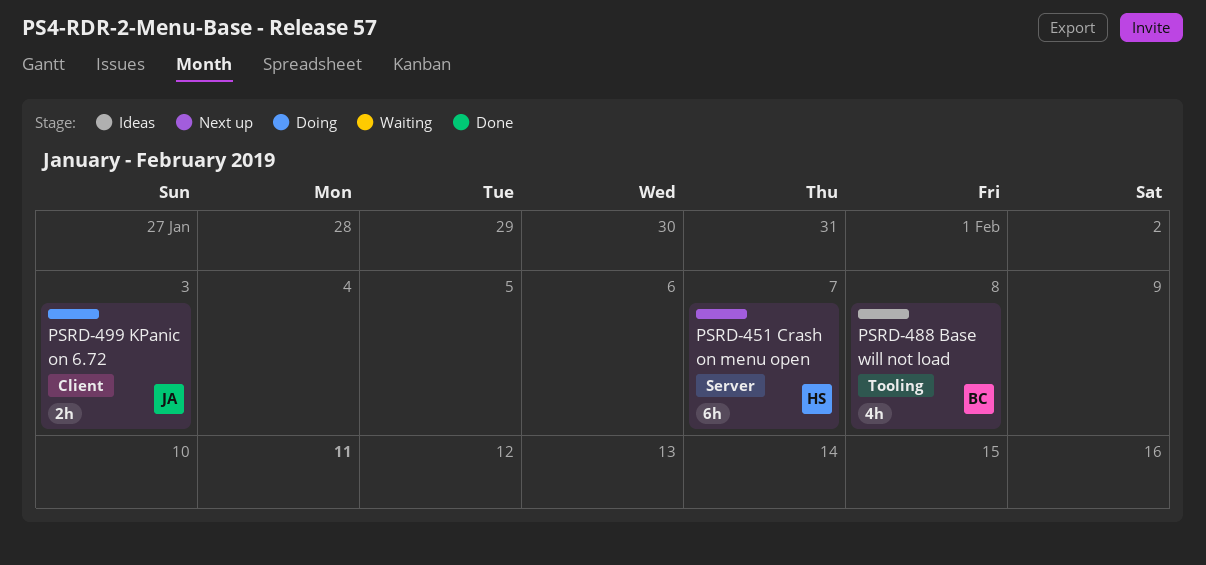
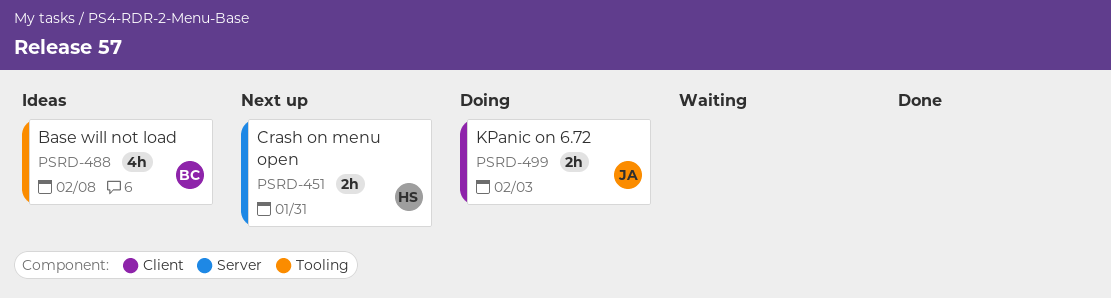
PSRD-451, estimate: 6h -> 2h
PSRD-451, due: Feb 7 -> Jan 31

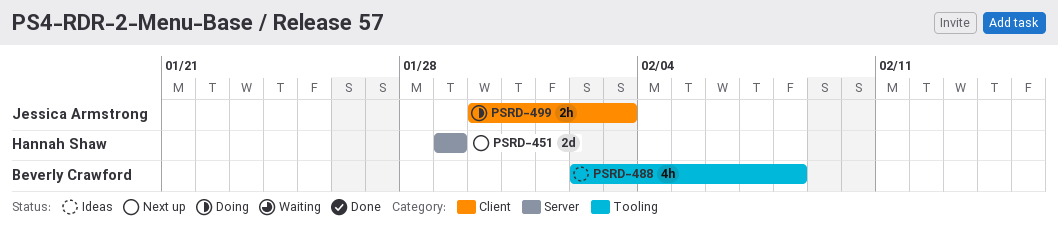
PSRD-451, estimate: 2h -> 2d
PSRD-451, due: Jan 31 -> Jan 29

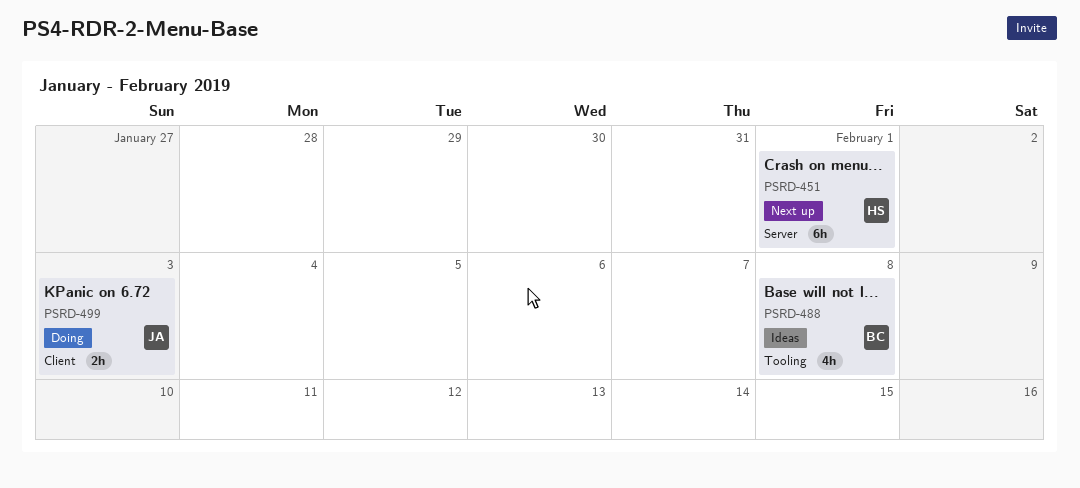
PSRD-451, estimate: 2d -> 6h
PSRD-451, due: Jan 29 -> Feb 1

